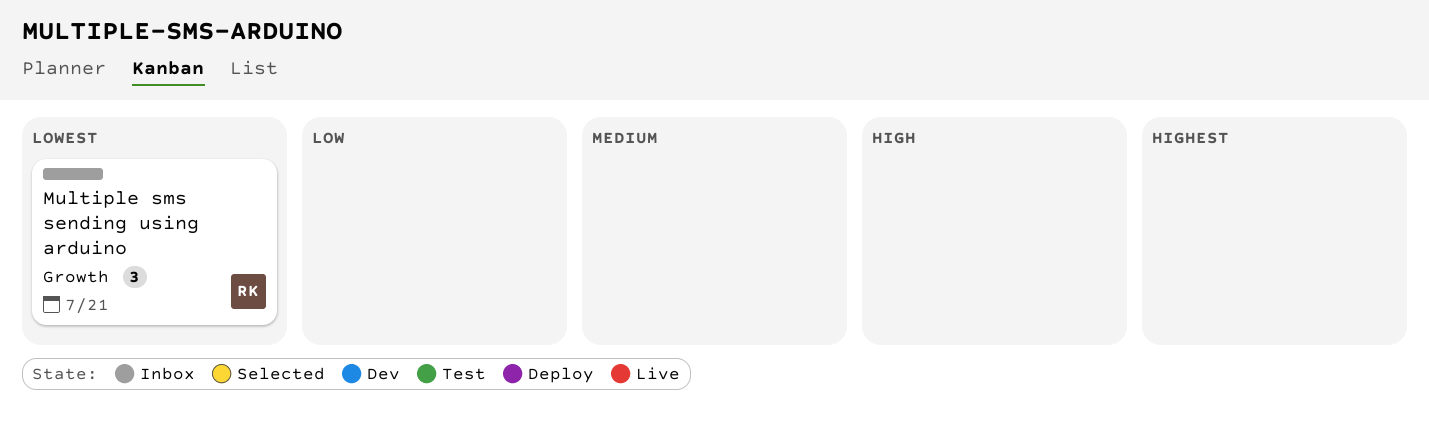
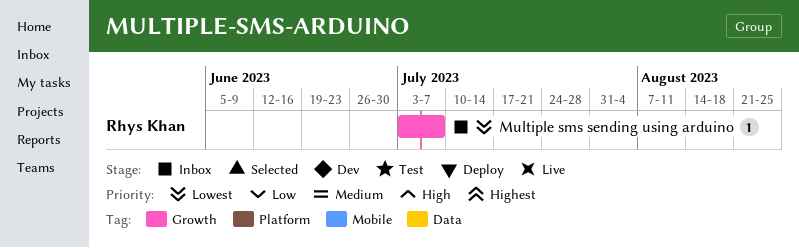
Multiple sms sending using arduino, estimate: 3 -> 1
Multiple sms sending using arduino, due: Jul 21 -> Jul 7

